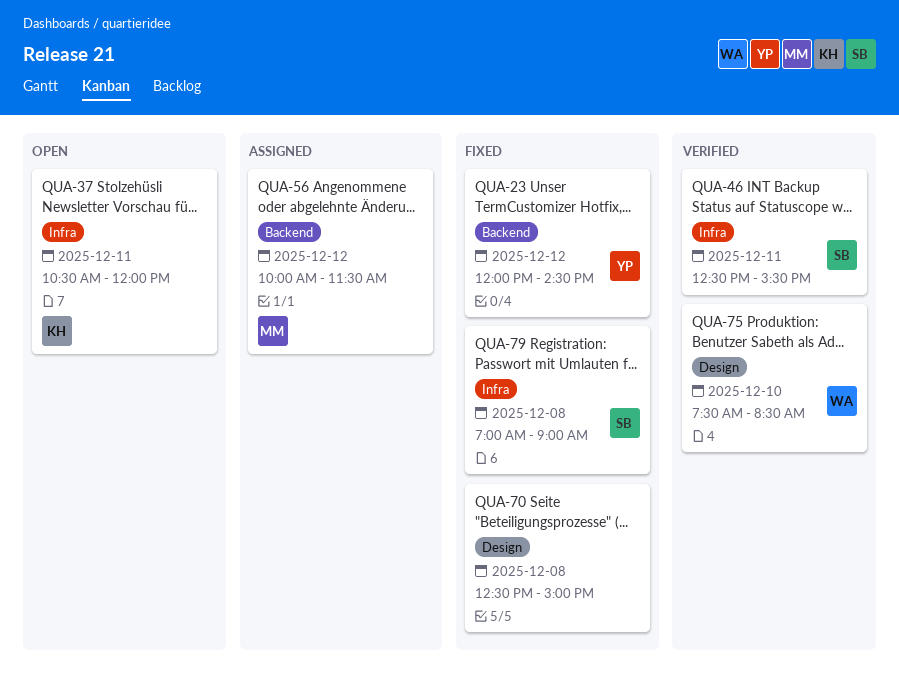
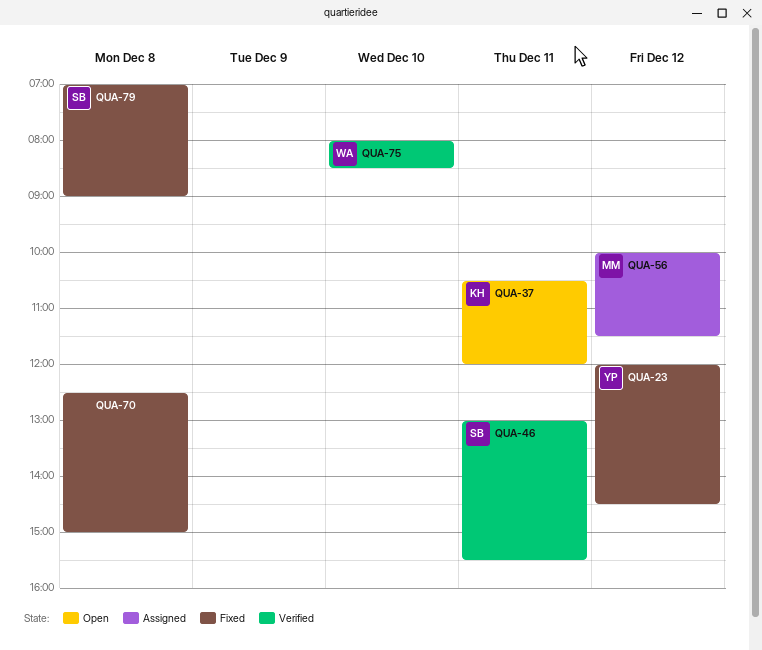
QUA-46, begins: 12:30 -> 13:00
QUA-75, begins: 07:30 -> 08:00

